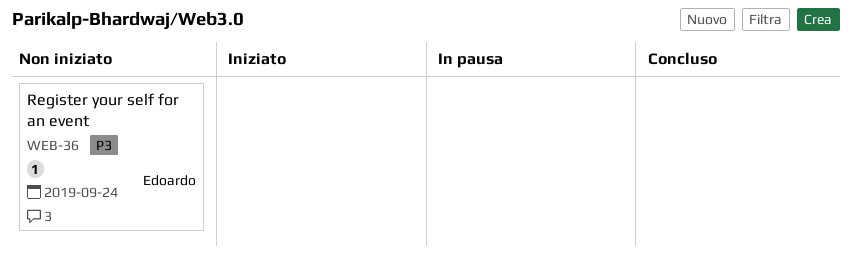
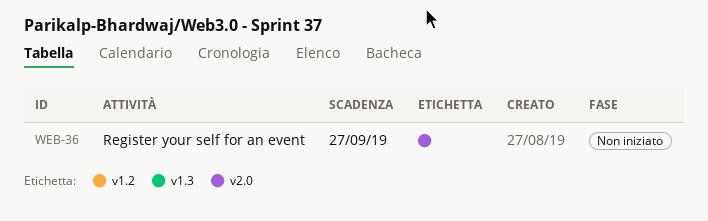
WEB-36, due: Sep 24 -> Sep 27

